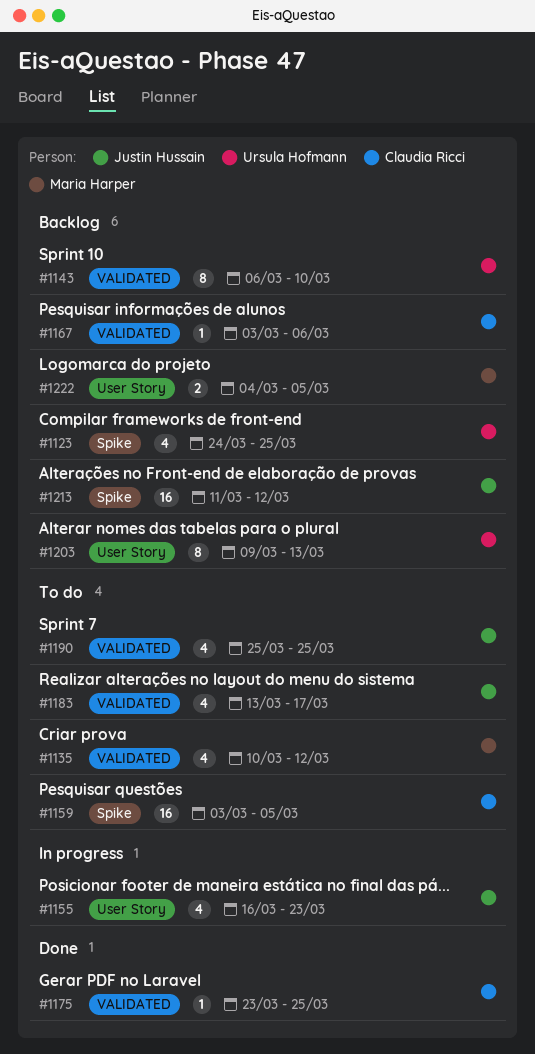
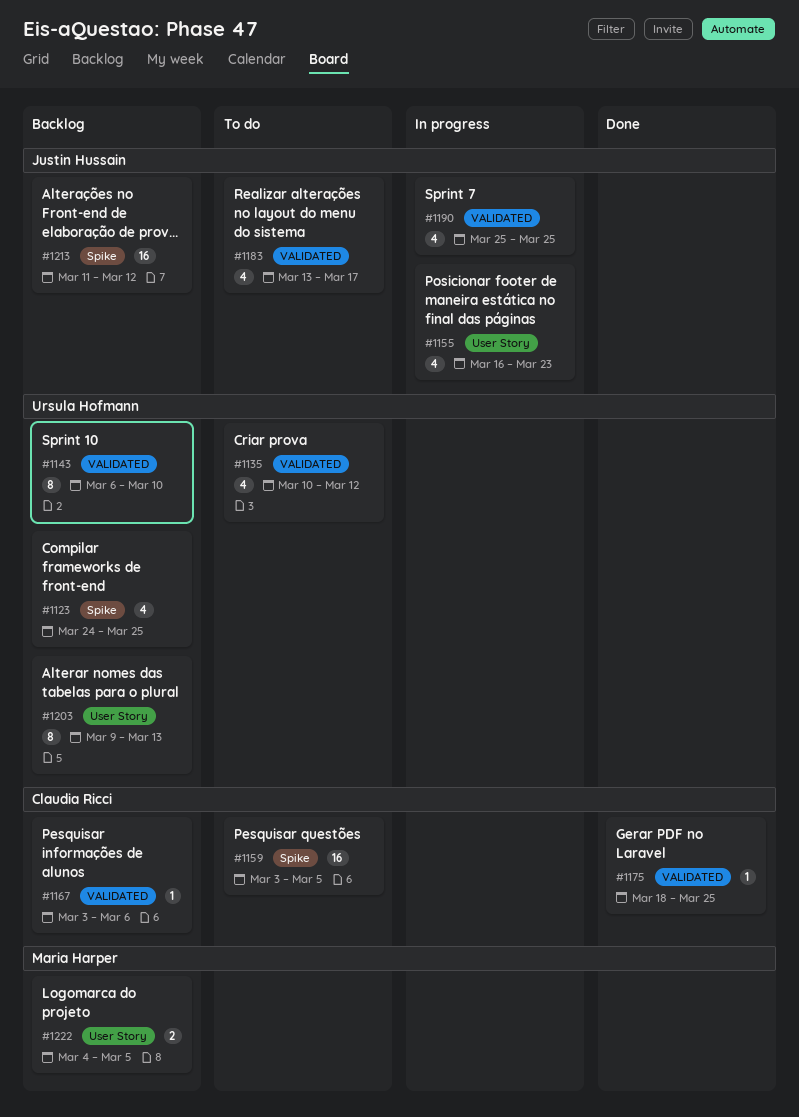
#1135, owner: Maria Harper -> Ursula Hofmann
#1175, start: Mar 23 -> Mar 18
#1190, status: To do -> In progress

